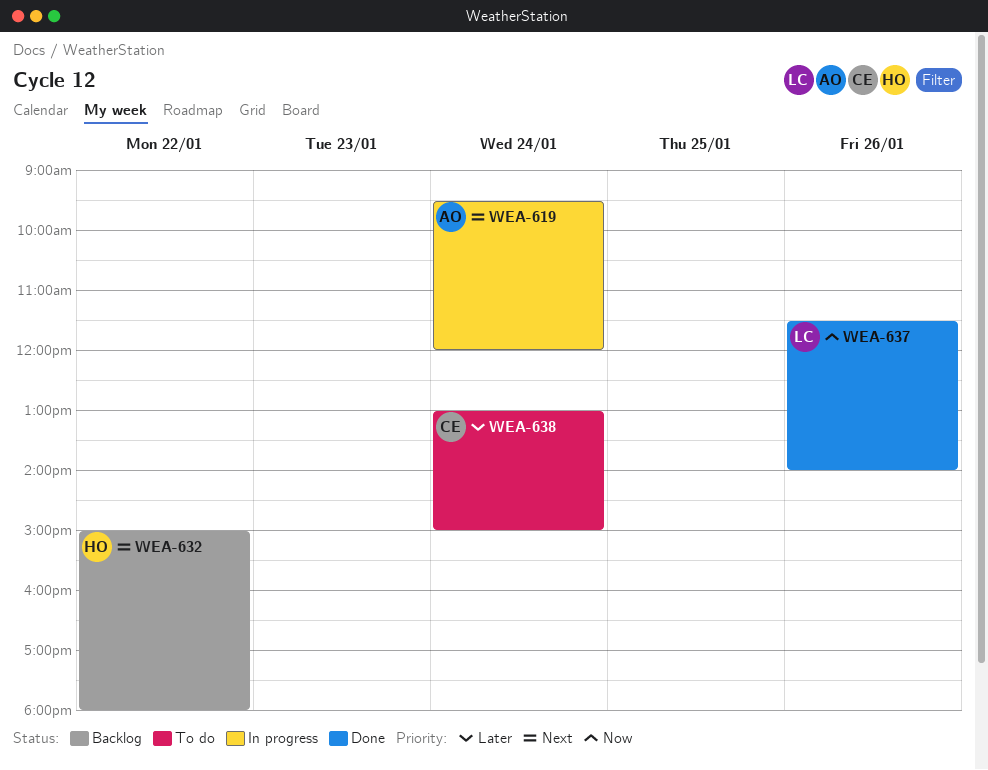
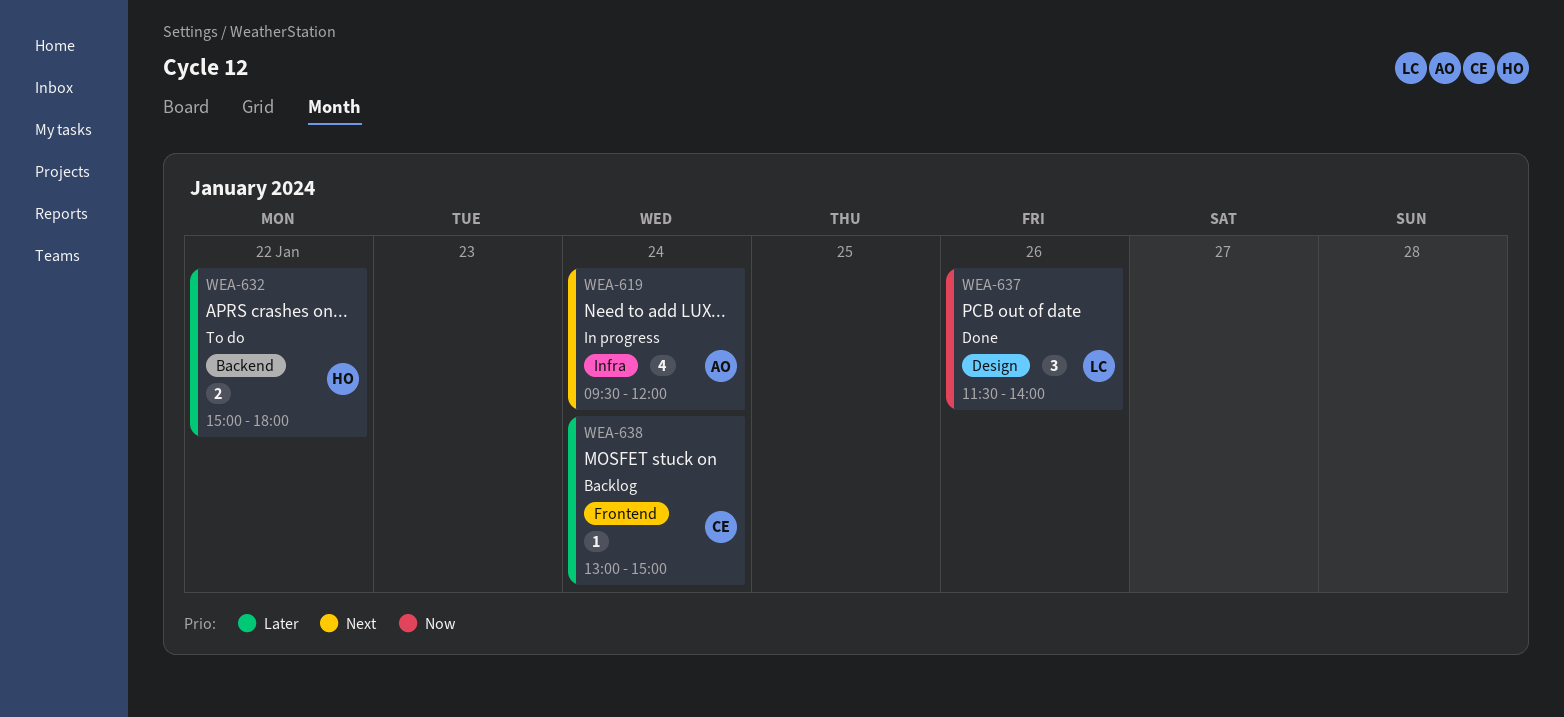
WEA-632, status: Backlog -> To do
WEA-632, priority: Next -> Later
WEA-638, status: To do -> Backlog

